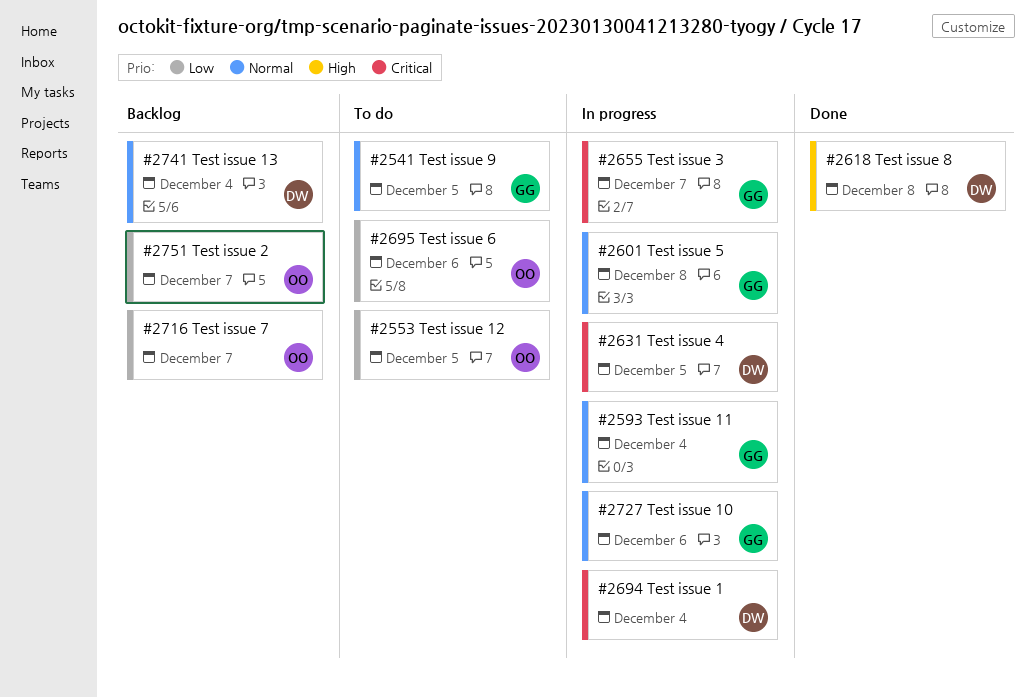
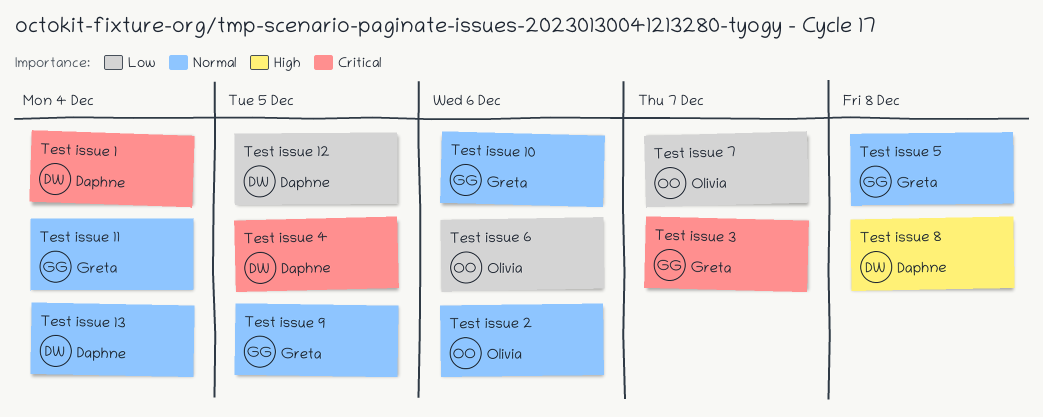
Test issue 12, owner: Olivia -> Daphne
Test issue 2, priority: Low -> Normal
Test issue 2, due: Dec 7 -> Dec 6

